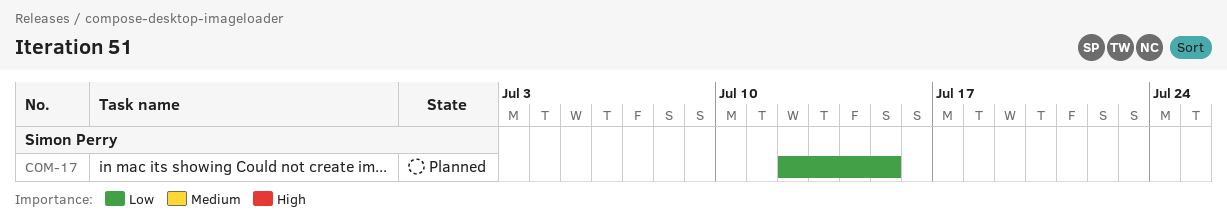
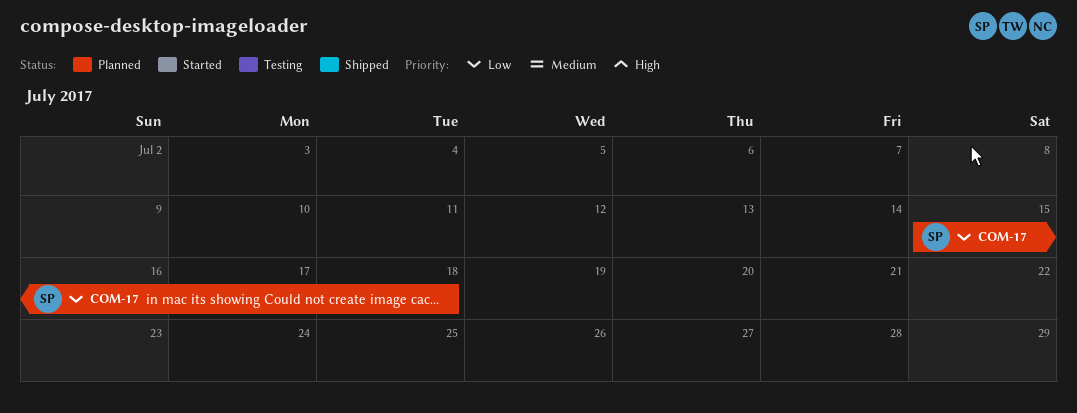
COM-17, start: Jul 12 -> Jul 15
COM-17, due: Jul 15 -> Jul 18

